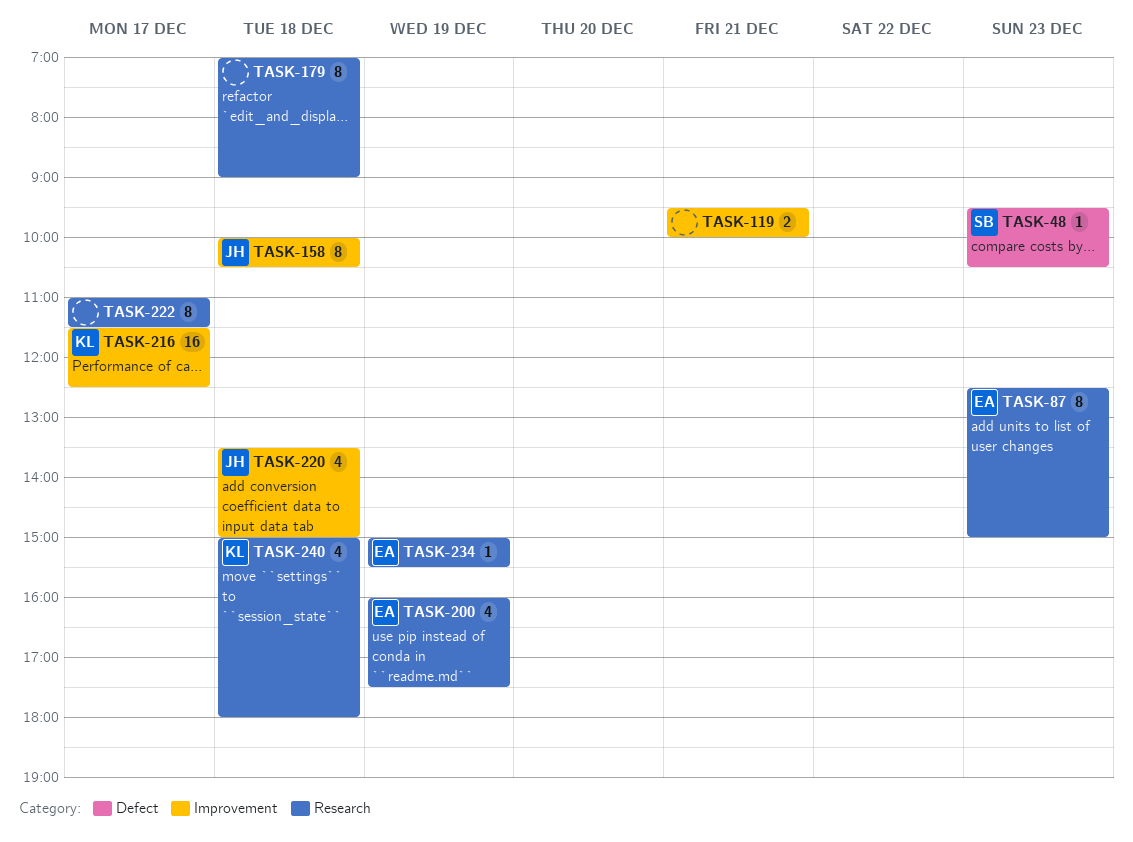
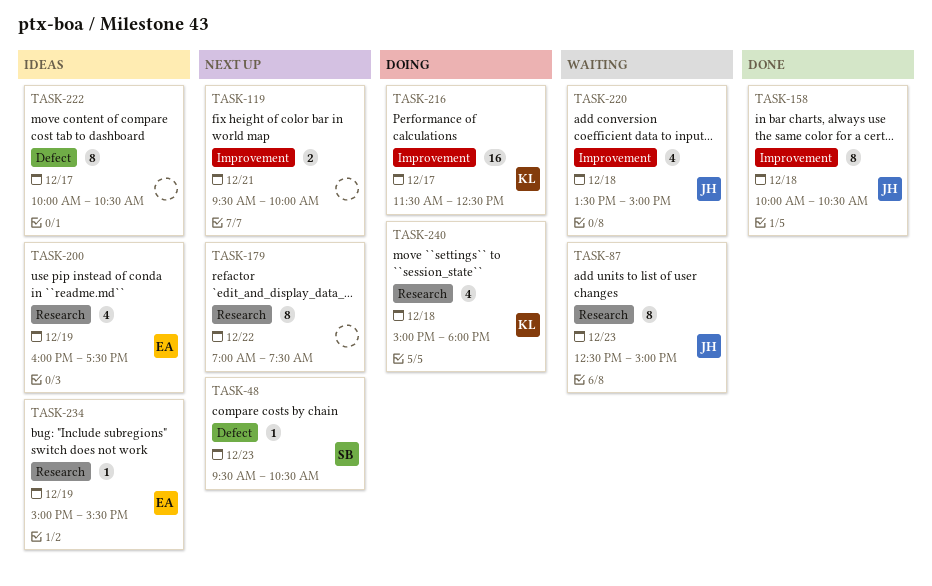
TASK-87, owner: EA -> JH
TASK-179, day: Dec 18 -> Dec 22
TASK-179, ends: 09:00 -> 07:30
TASK-222, label: Research -> Defect
TASK-222, begins: 11:00 -> 10:00
TASK-222, ends: 11:30 -> 10:30

